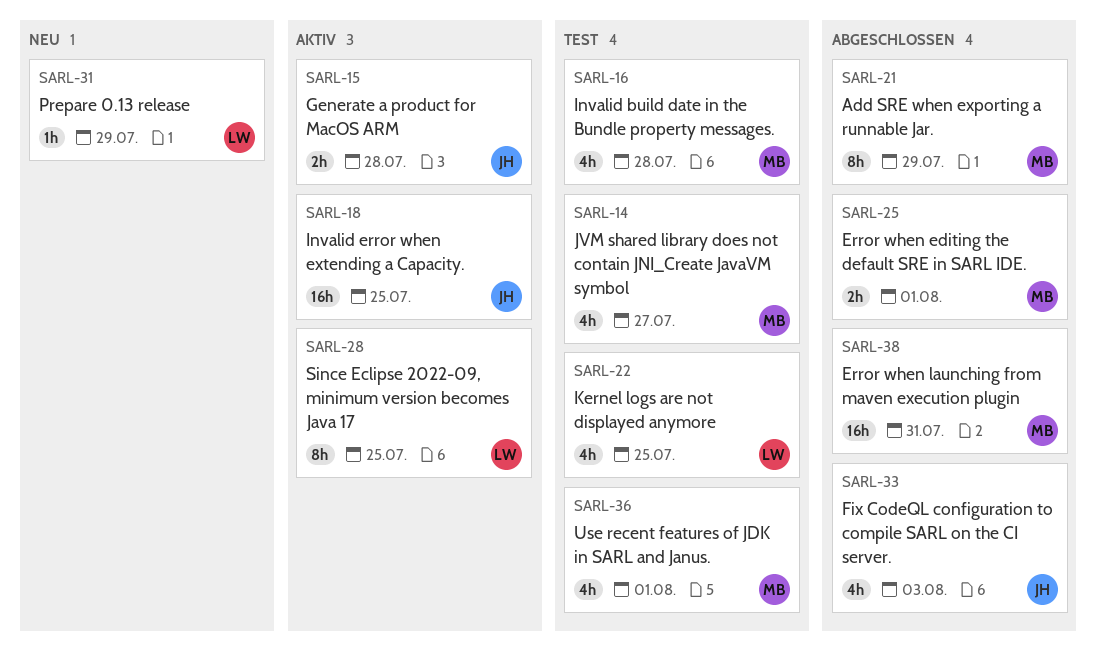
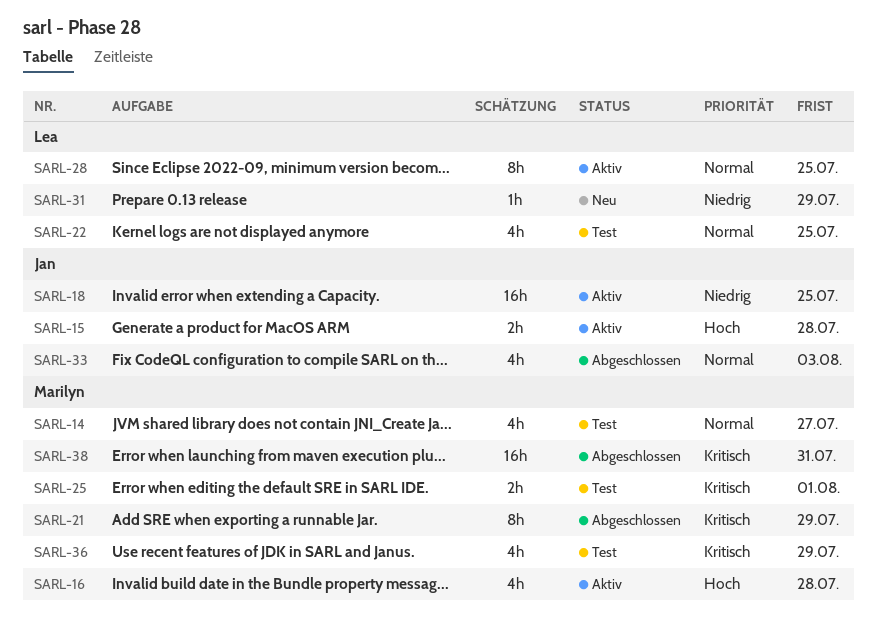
SARL-16, status: Test -> Aktiv
SARL-25, status: Abgeschlossen -> Test
SARL-36, due: Aug 1 -> Jul 29

